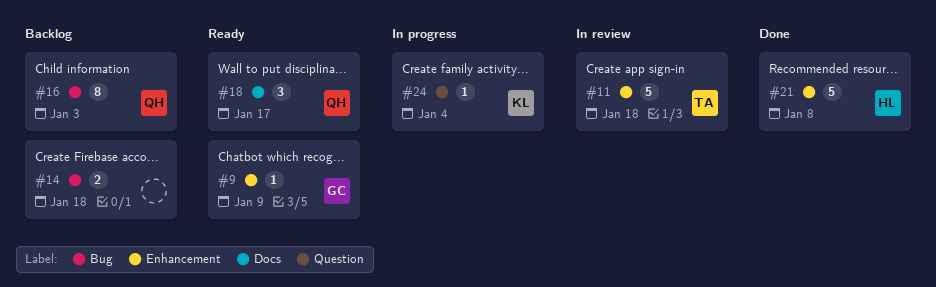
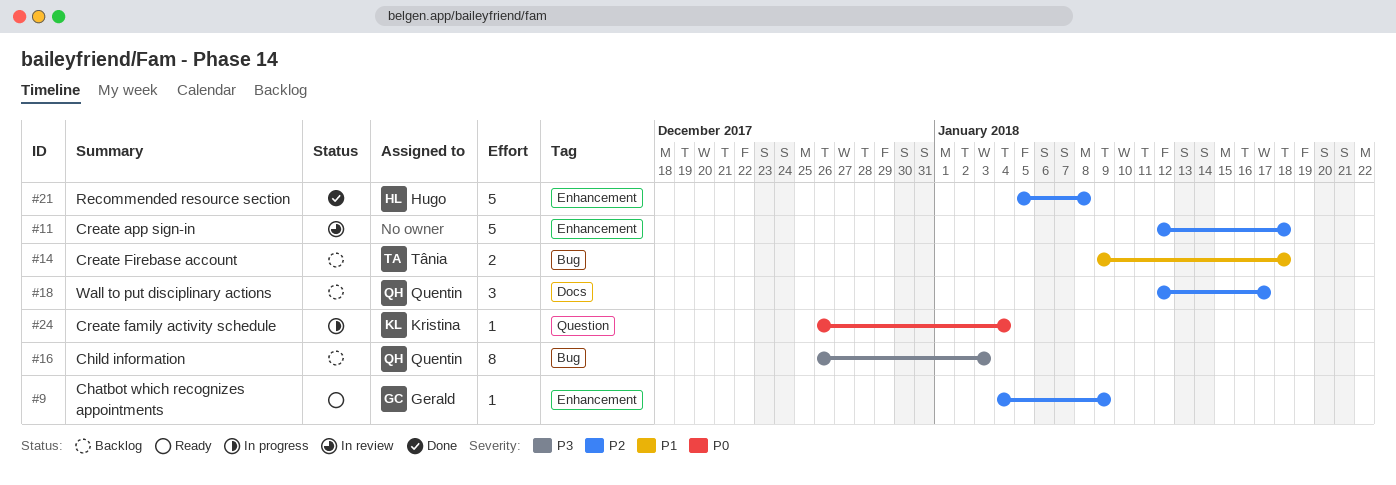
#11, owner: Tânia -> none
#14, owner: none -> Tânia
#18, status: Ready -> Backlog

